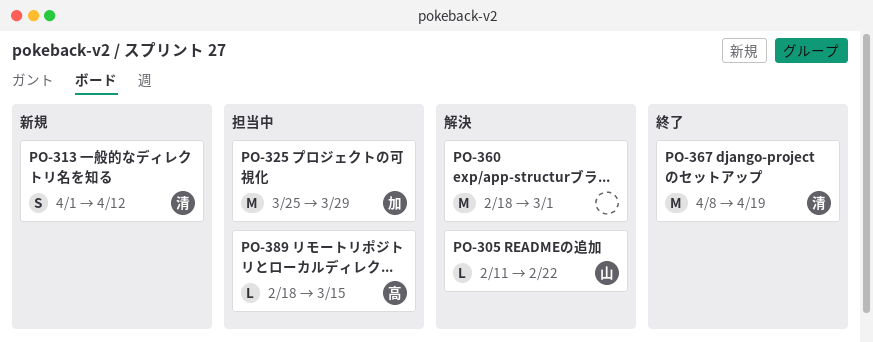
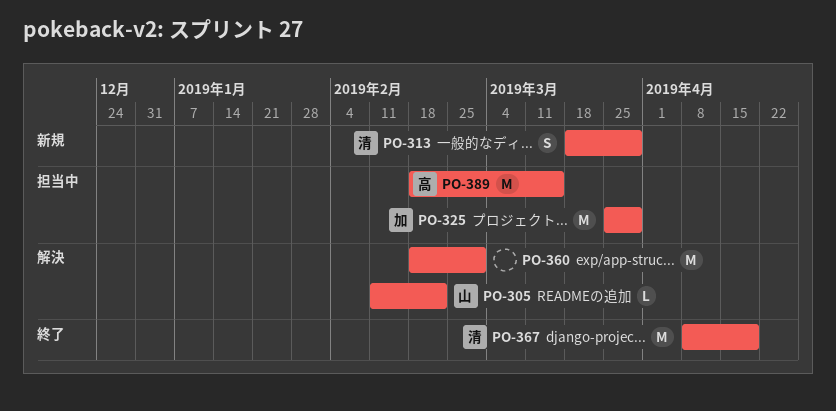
PO-313, start: Apr 1 -> Mar 18
PO-313, due: Apr 12 -> Mar 29
PO-389, estimate: L -> M

